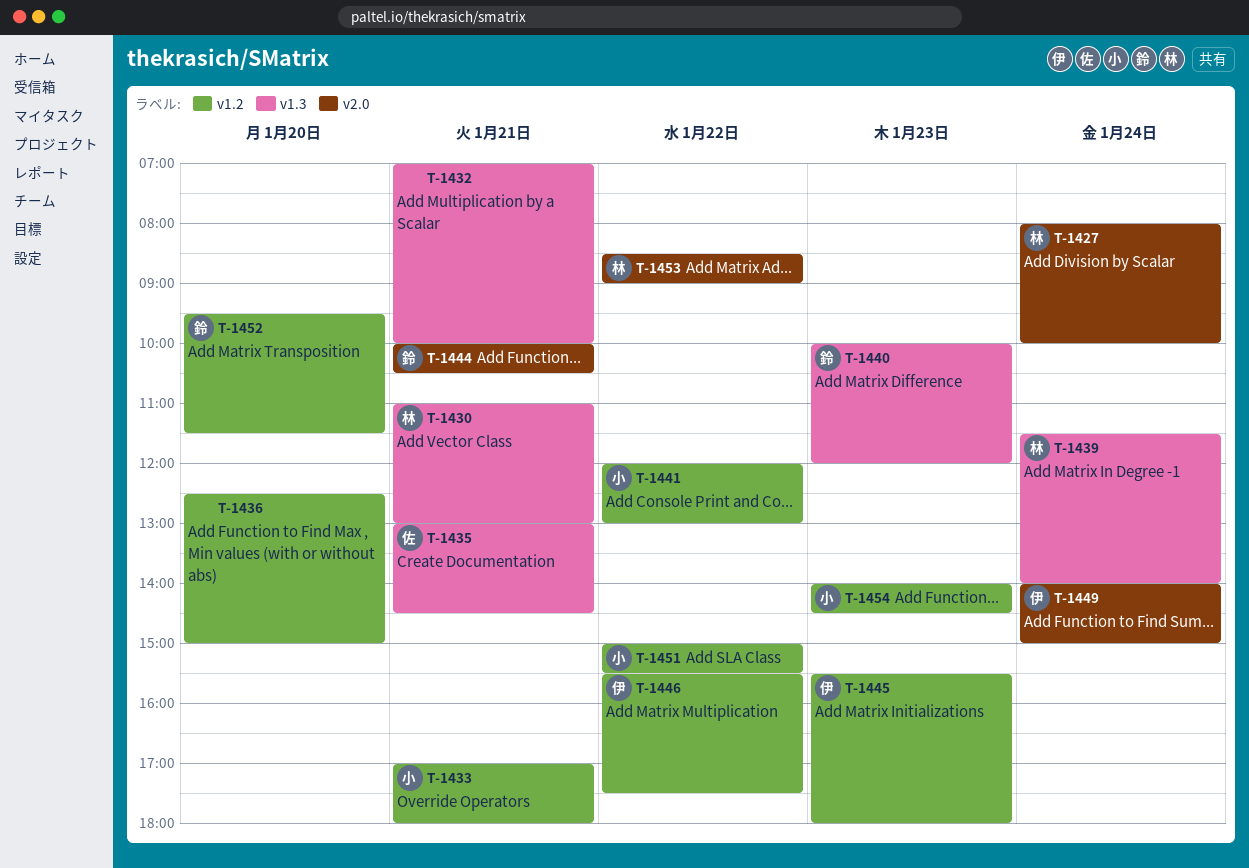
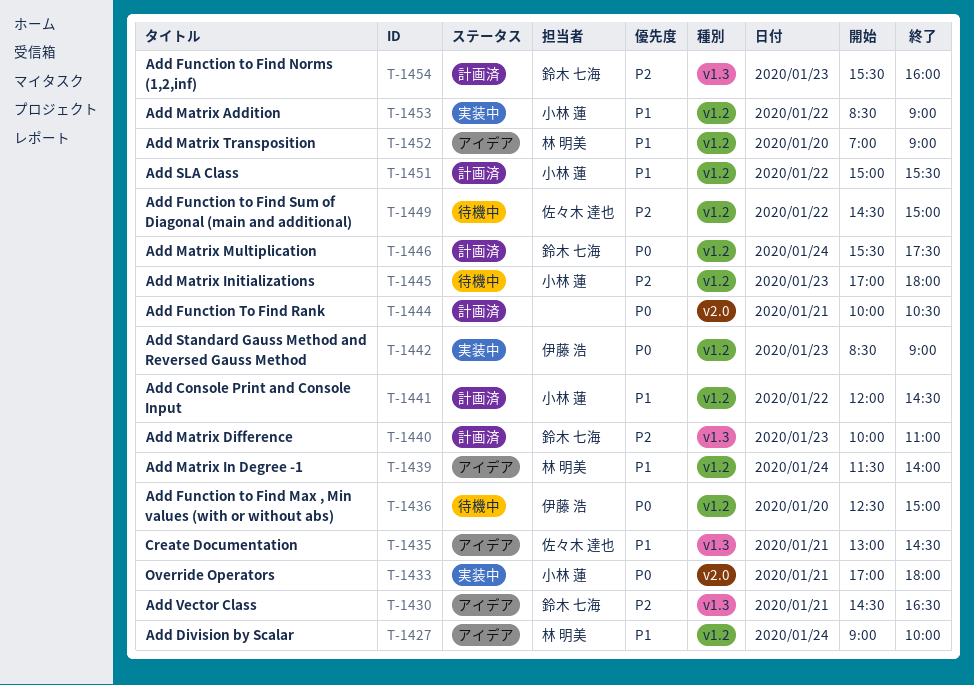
T-1427, label: v2.0 -> v1.2
T-1427, begins: 08:00 -> 09:00
T-1430, owner: 林 明美 -> 鈴木 七海
T-1430, begins: 11:00 -> 14:30
T-1430, ends: 13:00 -> 16:30
T-1432: present -> none
T-1433, label: v1.2 -> v2.0
T-1436, owner: none -> 伊藤 浩
T-1439, label: v1.3 -> v1.2
T-1440, ends: 12:00 -> 11:00
T-1441, ends: 13:00 -> 14:30
T-1442: none -> present
T-1444, owner: 鈴木 七海 -> none
T-1445, owner: 伊藤 浩 -> 小林 蓮
T-1445, begins: 15:30 -> 17:00
T-1446, owner: 伊藤 浩 -> 鈴木 七海
T-1446, day: Jan 22 -> Jan 24
T-1449, owner: 伊藤 浩 -> 佐々木 達也
T-1449, label: v2.0 -> v1.2
T-1449, day: Jan 24 -> Jan 22
T-1449, begins: 14:00 -> 14:30
T-1452, owner: 鈴木 七海 -> 林 明美
T-1452, begins: 09:30 -> 07:00
T-1452, ends: 11:30 -> 09:00
T-1453, owner: 林 明美 -> 小林 蓮
T-1453, label: v2.0 -> v1.2
T-1454, owner: 小林 蓮 -> 鈴木 七海
T-1454, label: v1.2 -> v1.3
T-1454, begins: 14:00 -> 15:30
T-1454, ends: 14:30 -> 16:00

